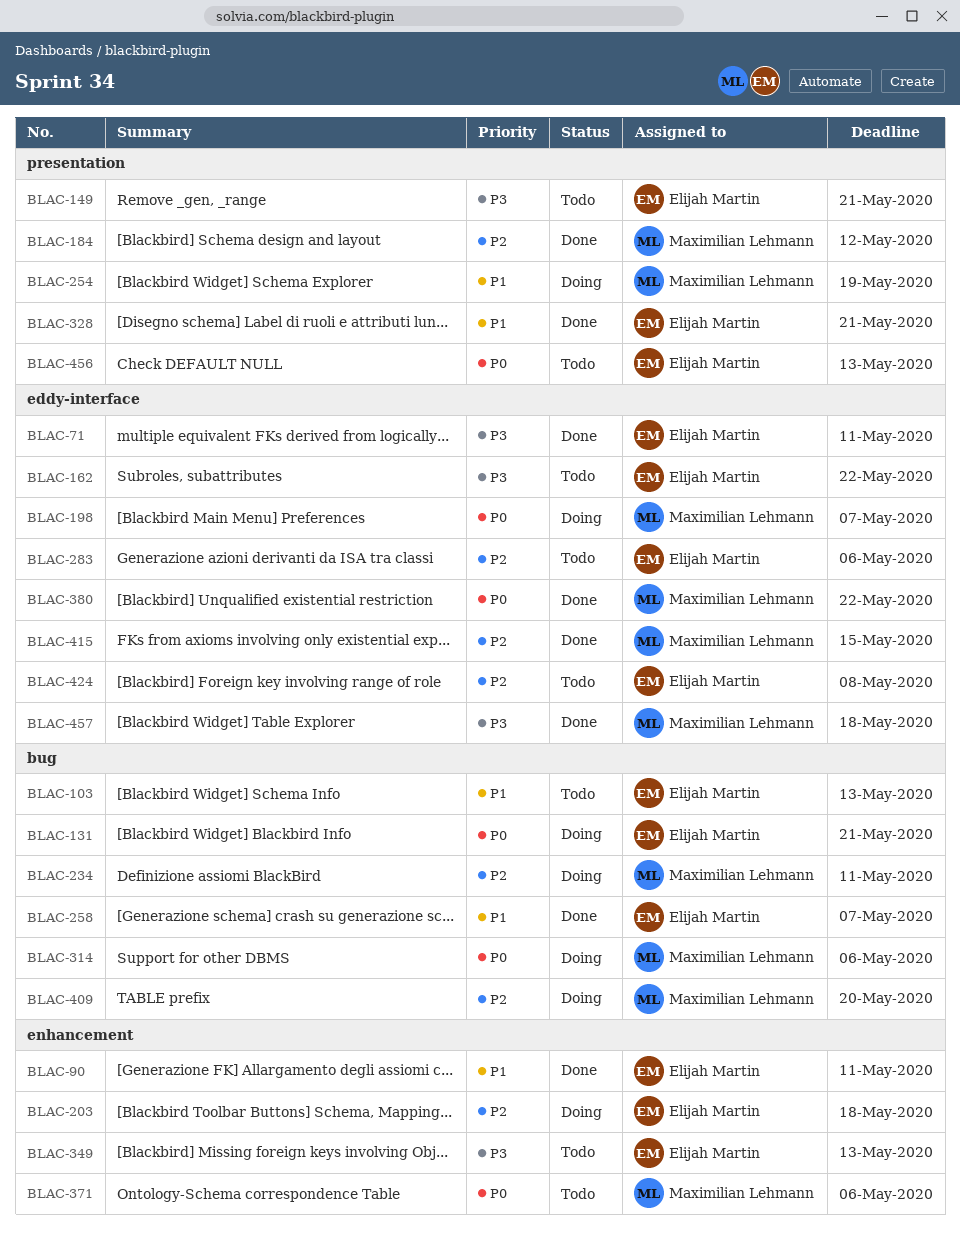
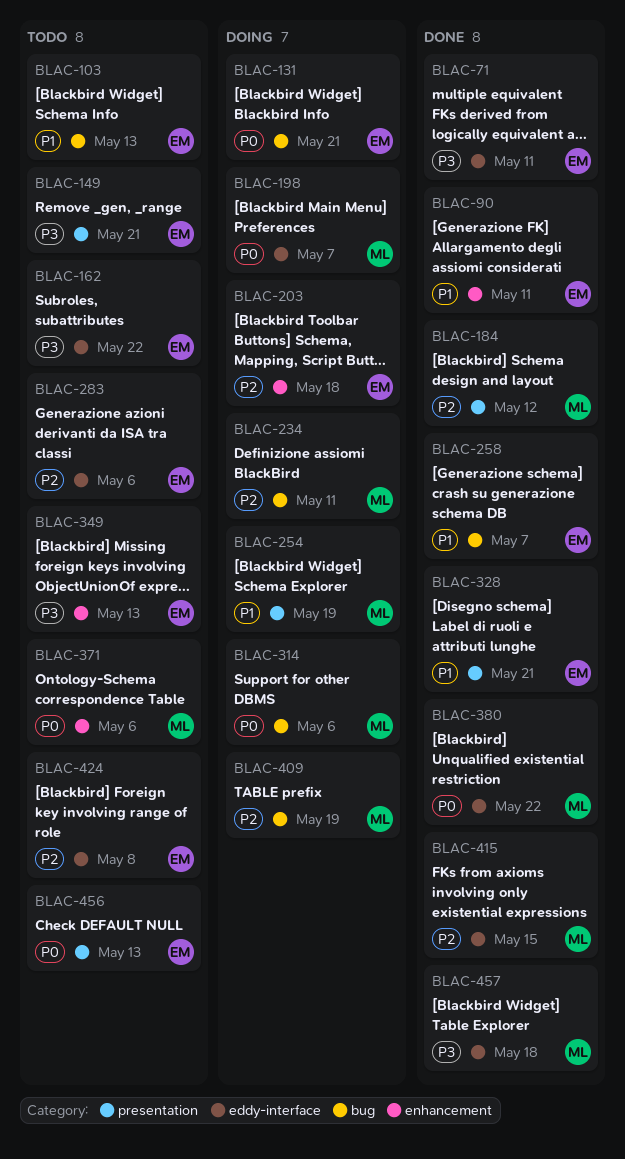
BLAC-409, due: May 20 -> May 19

